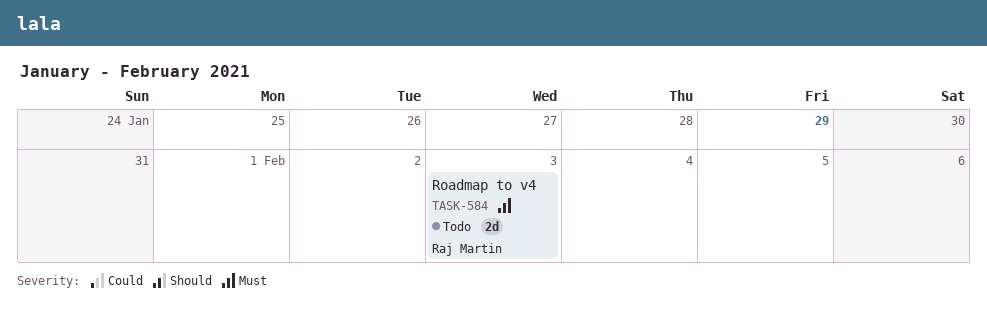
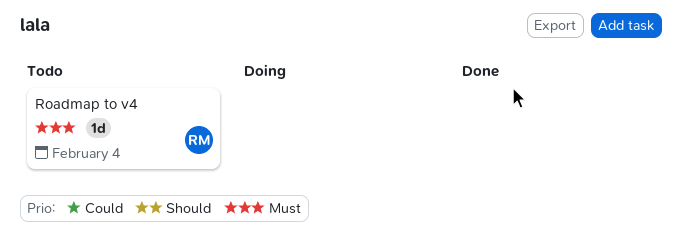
Roadmap to v4, estimate: 2d -> 1d
Roadmap to v4, due: Feb 3 -> Feb 4

